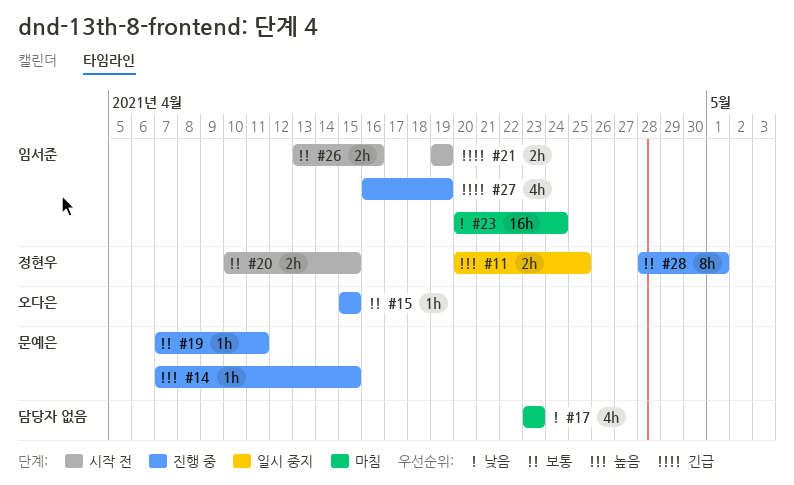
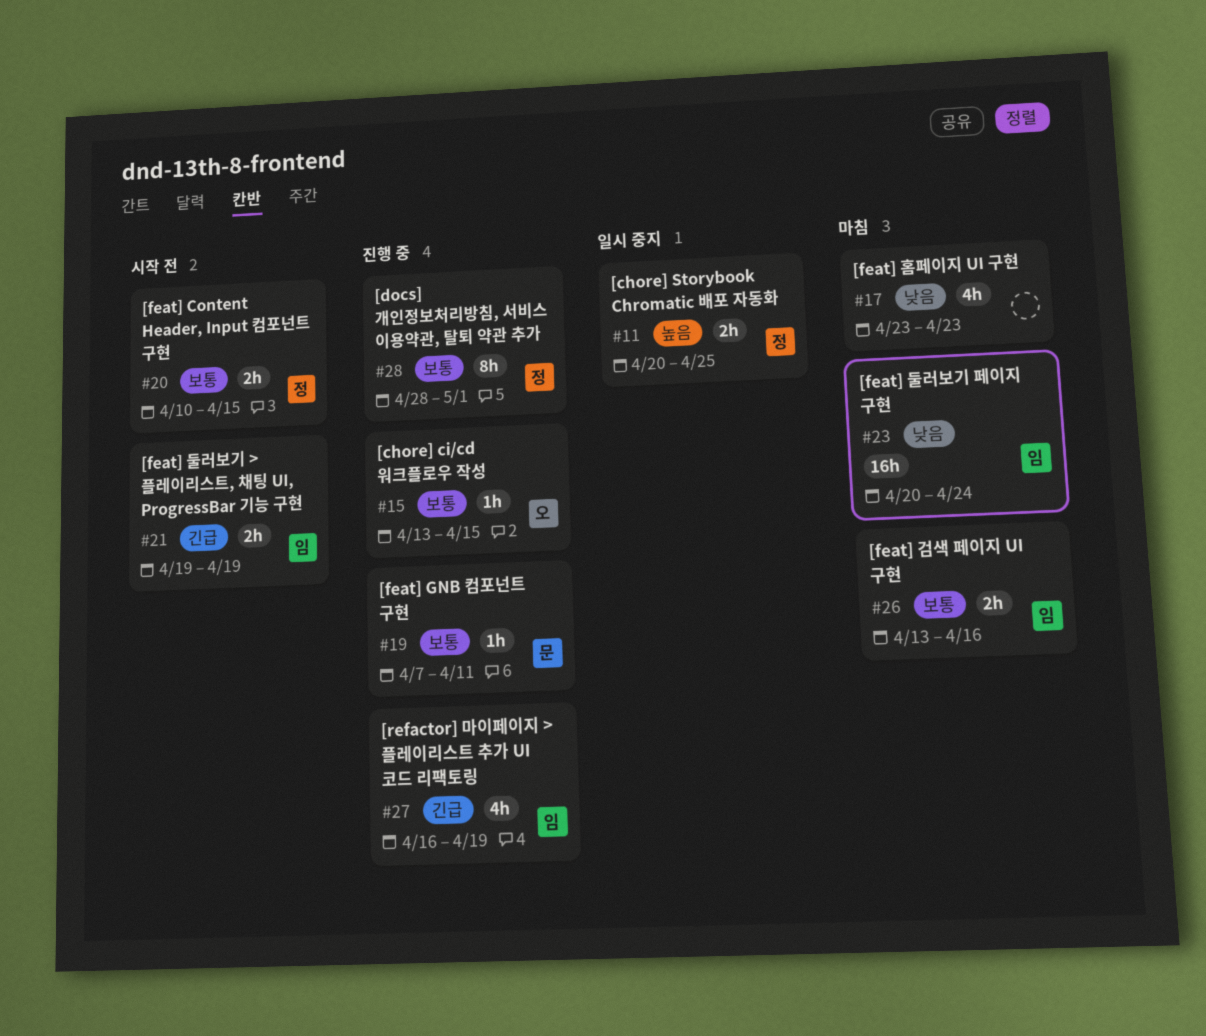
#14: present -> none
#15, start: Apr 15 -> Apr 13
#26, status: 시작 전 -> 마침

